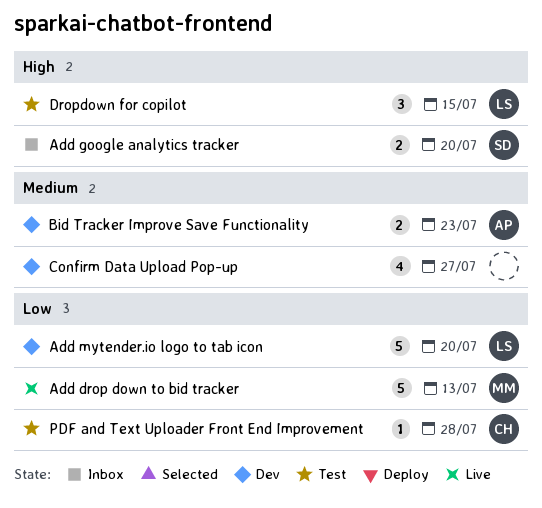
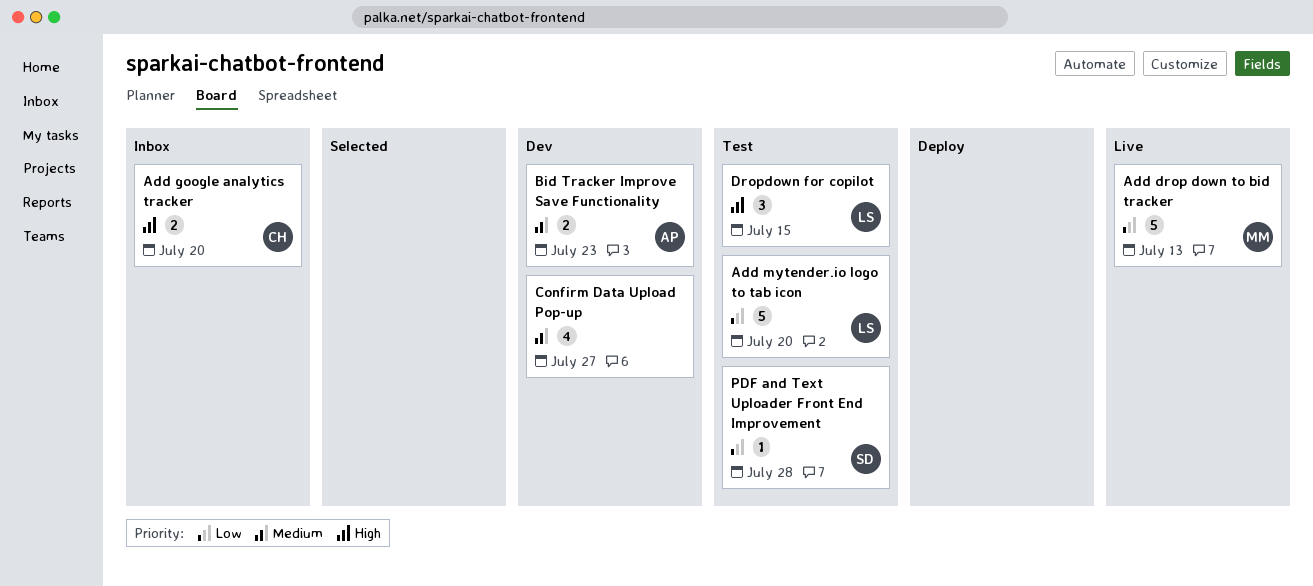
Add google analytics tracker, owner: SD -> CH
Add mytender.io logo to tab icon, status: Dev -> Test
PDF and Text Uploader Front End Improvement, owner: CH -> SD

